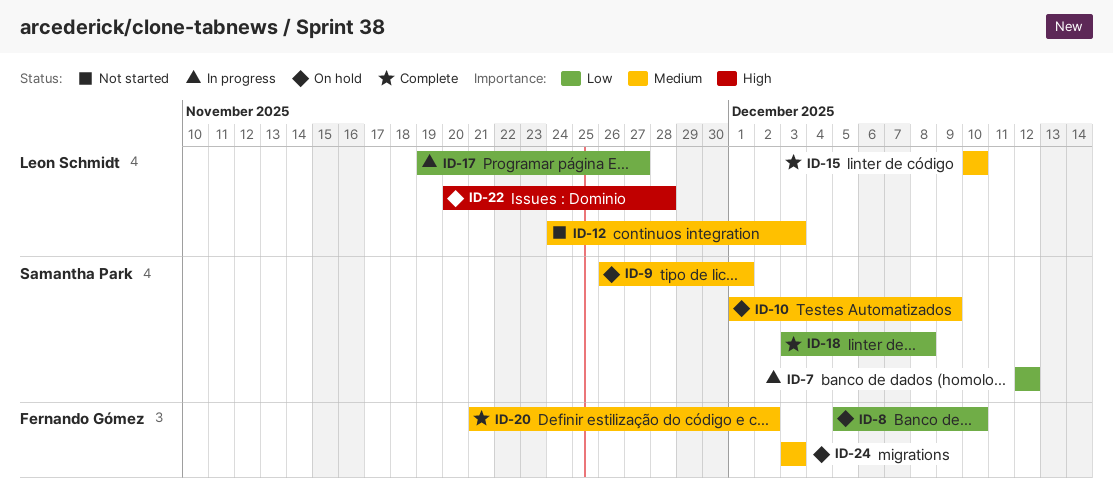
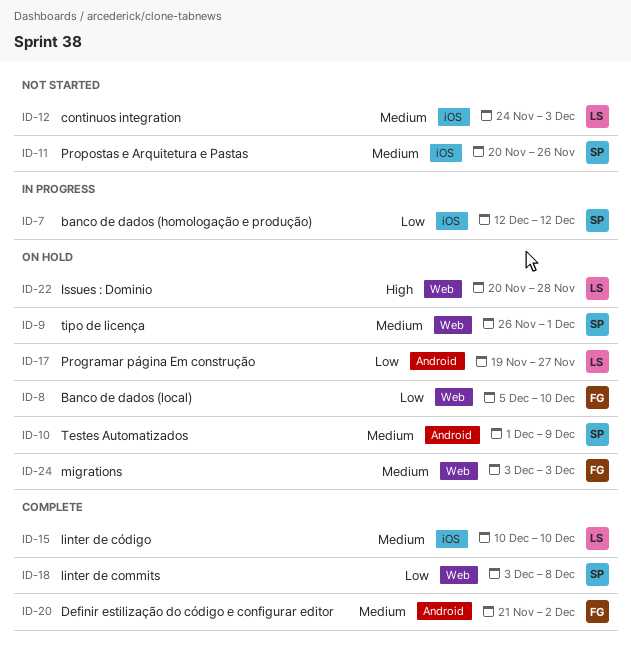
ID-11: none -> present
ID-17, status: In progress -> On hold

